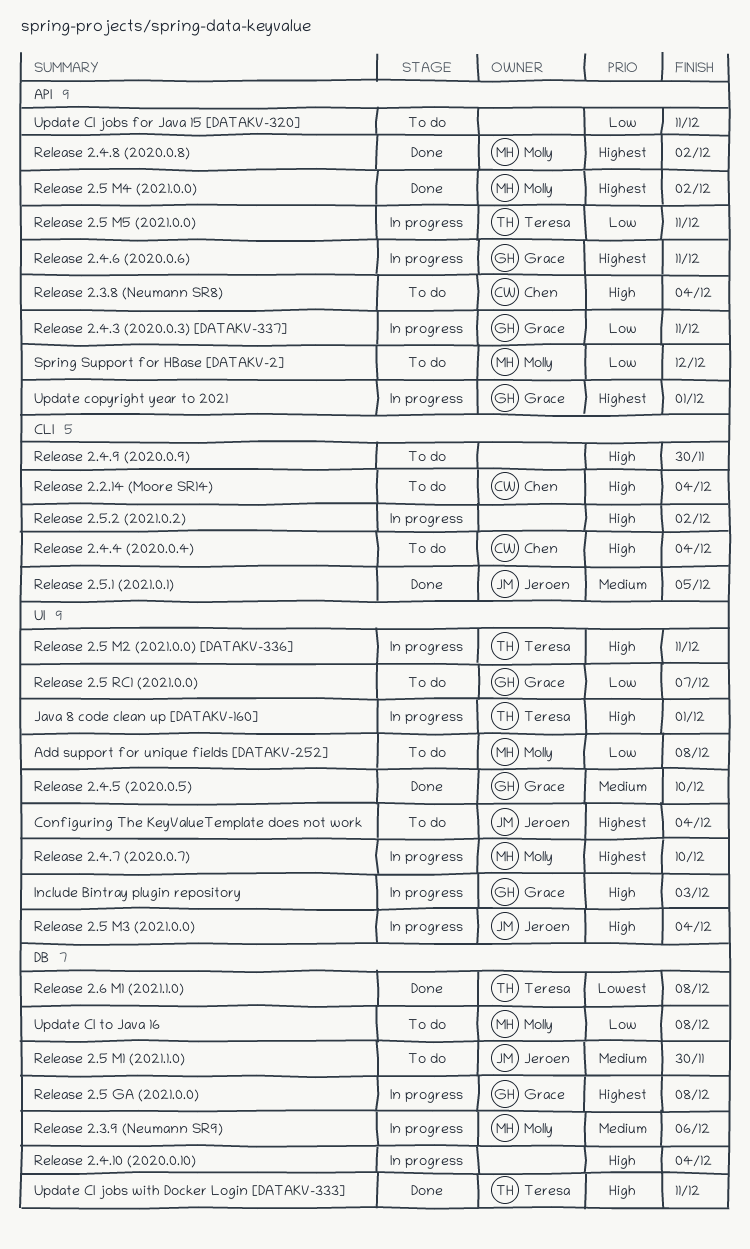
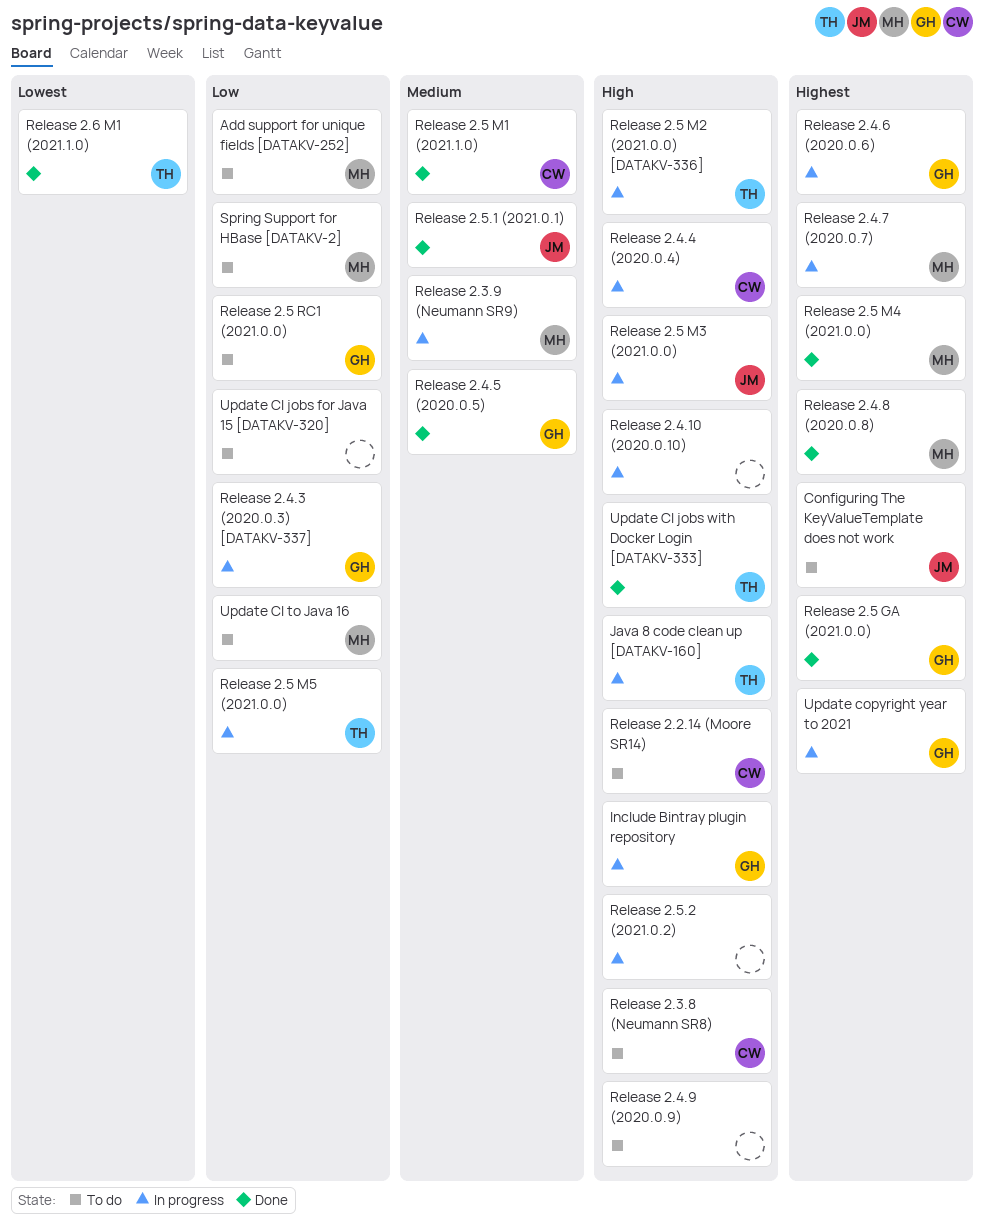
Release 2.4.4 (2020.0.4), status: To do -> In progress
Release 2.5 GA (2021.0.0), status: In progress -> Done
Release 2.5 M1 (2021.1.0), status: To do -> Done
Release 2.5 M1 (2021.1.0), owner: Jeroen -> Chen

